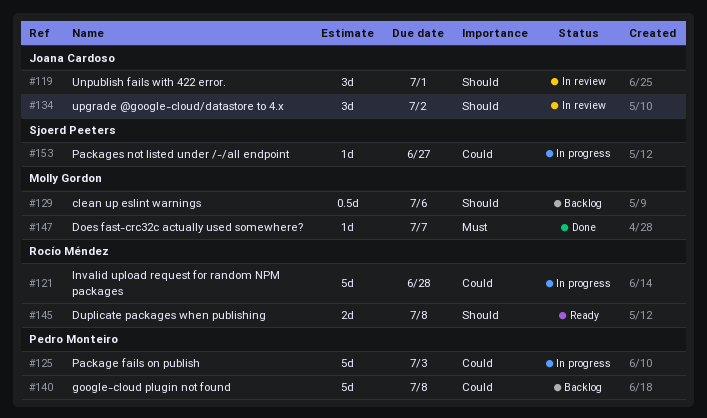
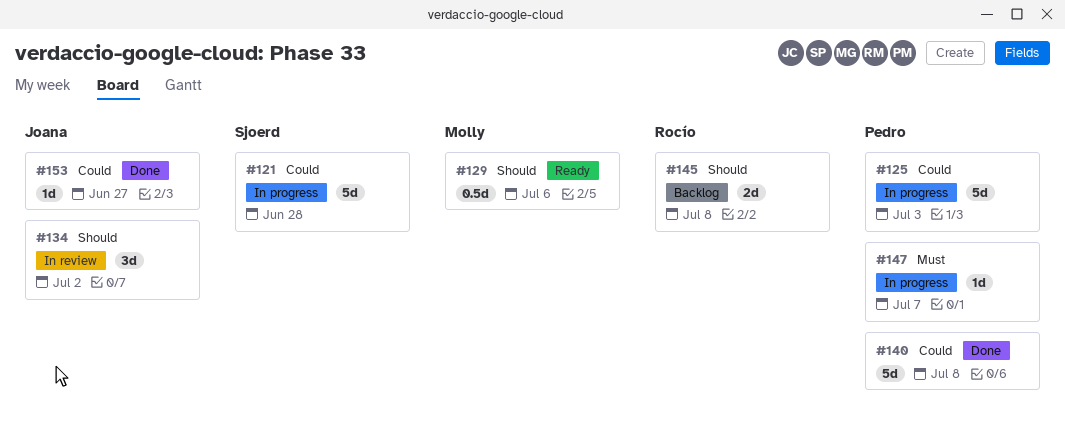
#119: present -> none
#121, owner: Rocío Méndez -> Sjoerd Peeters
#129, status: Backlog -> Ready
#140, status: Backlog -> Done
#145, status: Ready -> Backlog
#147, status: Done -> In progress
#147, owner: Molly Gordon -> Pedro Monteiro
#153, status: In progress -> Done
#153, owner: Sjoerd Peeters -> Joana Cardoso

